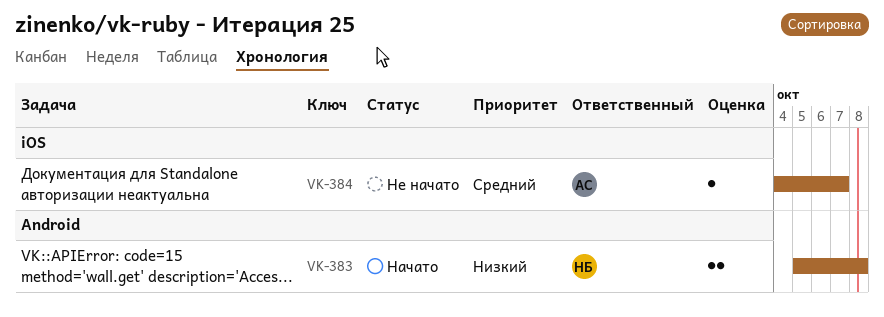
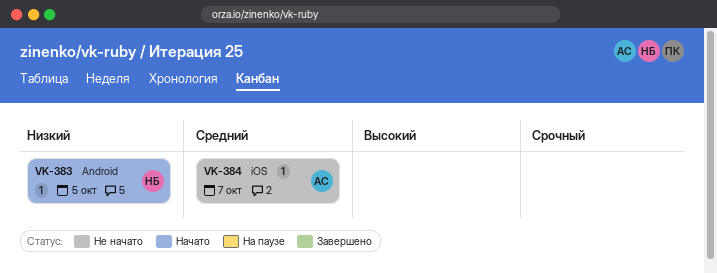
VK-383, estimate: 2 -> 1
VK-383, due: Oct 8 -> Oct 5

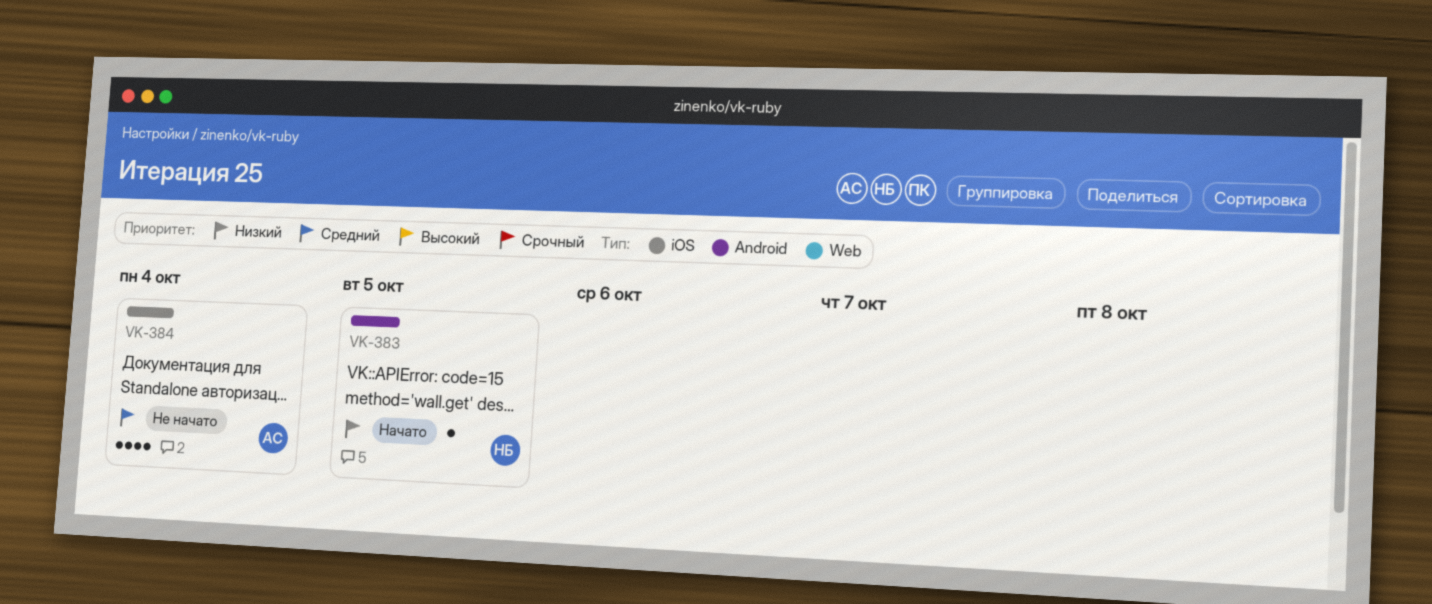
VK-384, estimate: 1 -> 4
VK-384, due: Oct 7 -> Oct 4

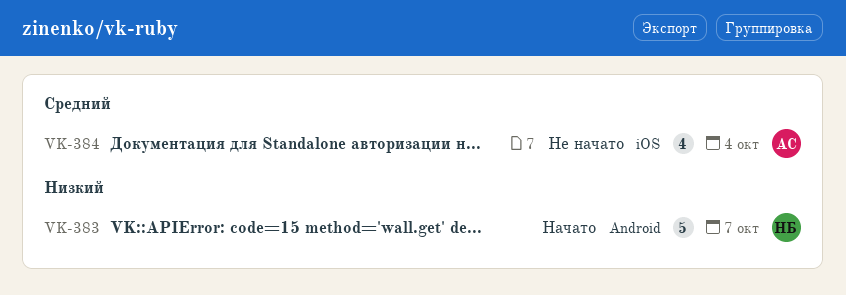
VK-383, estimate: 1 -> 5
VK-383, due: Oct 5 -> Oct 7

